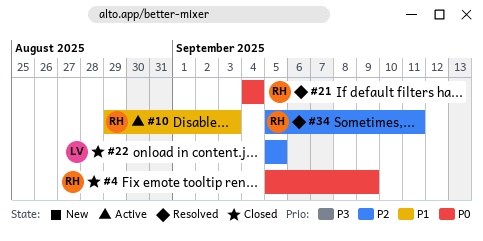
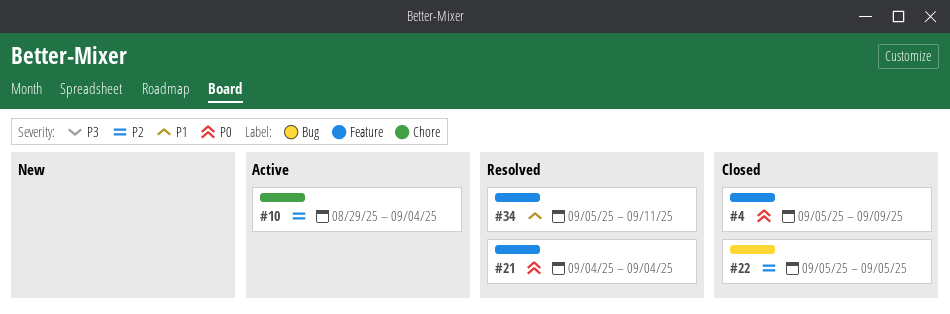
#10, priority: P1 -> P2
#10, due: Sep 3 -> Sep 4
#34, priority: P2 -> P1

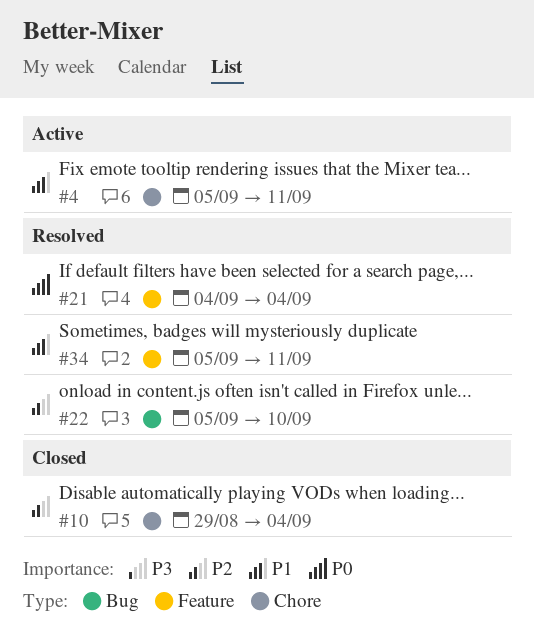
#4, status: Closed -> Active
#4, priority: P0 -> P1
#4, label: Feature -> Chore
#4, due: Sep 9 -> Sep 11
#10, status: Active -> Closed
#22, status: Closed -> Resolved
#22, due: Sep 5 -> Sep 10

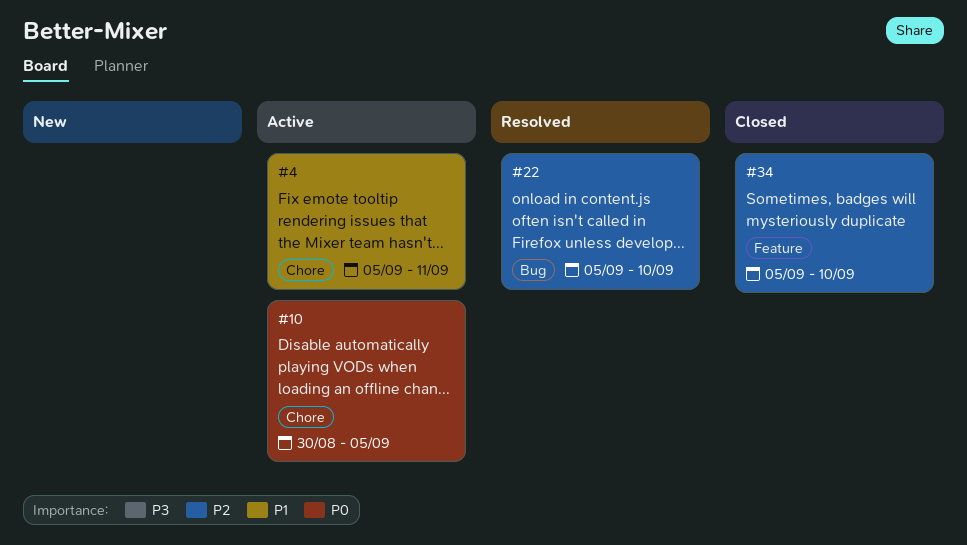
#10, status: Closed -> Active
#10, priority: P2 -> P0
#10, start: Aug 29 -> Aug 30
#10, due: Sep 4 -> Sep 5
#21: present -> none
#34, status: Resolved -> Closed
#34, priority: P1 -> P2
#34, due: Sep 11 -> Sep 10

